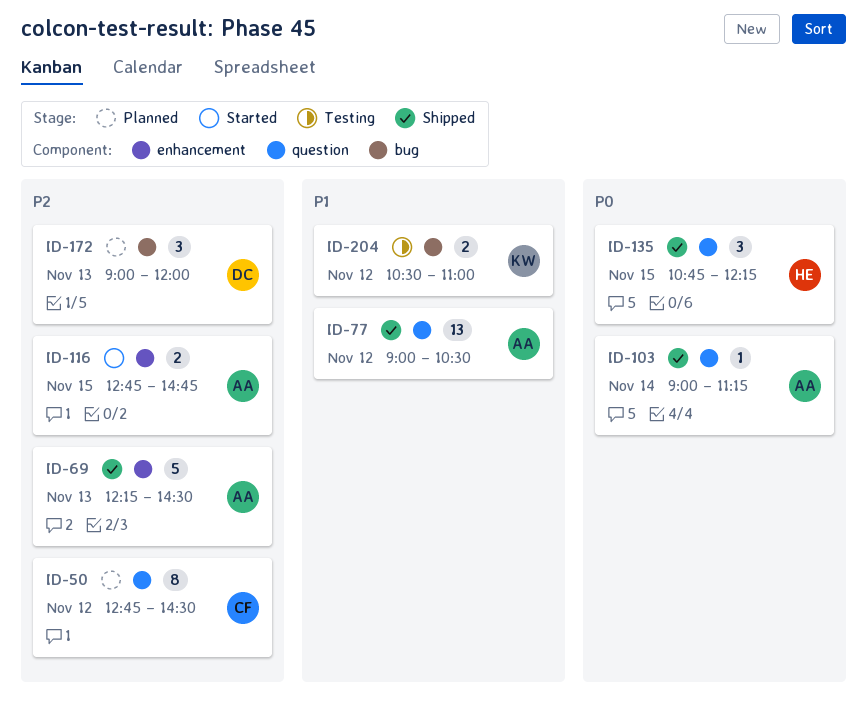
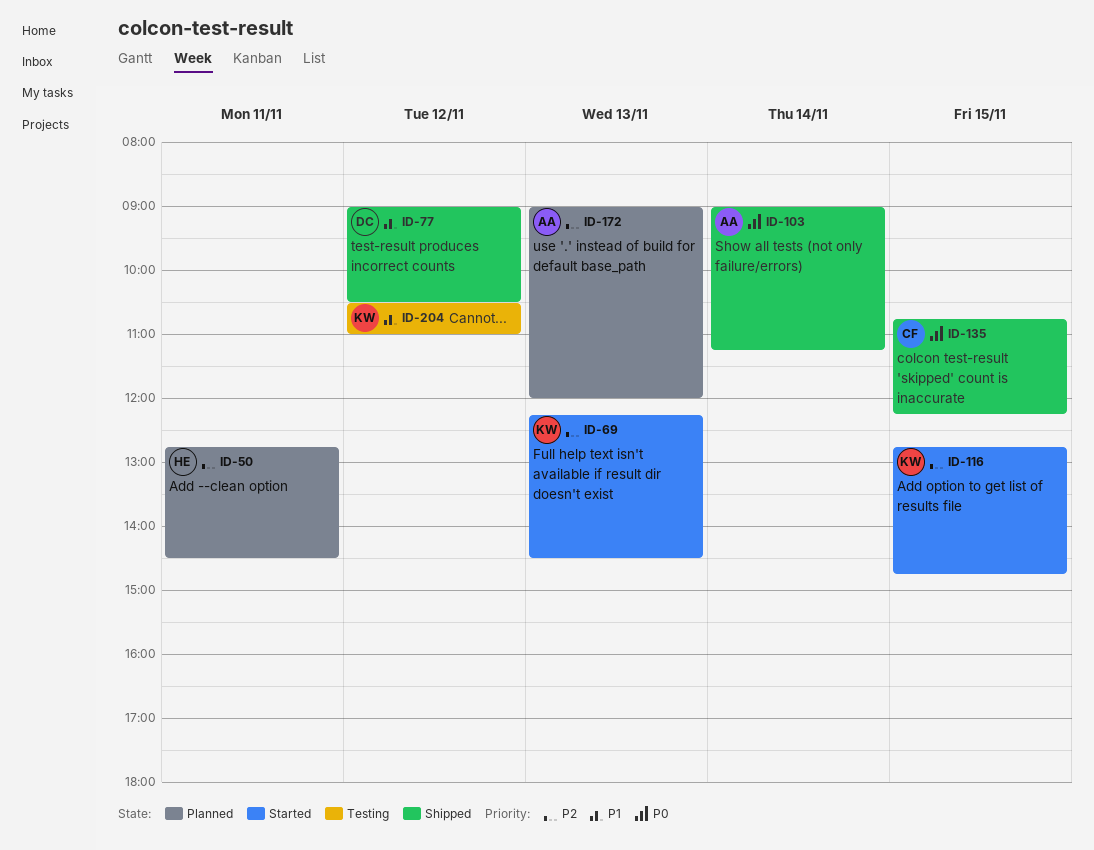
ID-50, owner: CF -> HE
ID-50, day: Nov 12 -> Nov 11
ID-69, status: Shipped -> Started
ID-69, owner: AA -> KW
ID-77, owner: AA -> DC
ID-116, owner: AA -> KW
ID-135, owner: HE -> CF
ID-172, owner: DC -> AA

